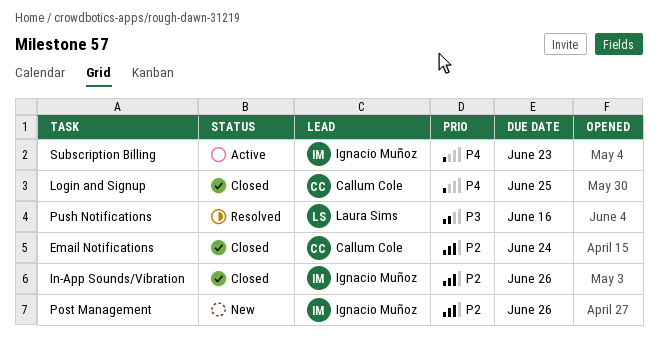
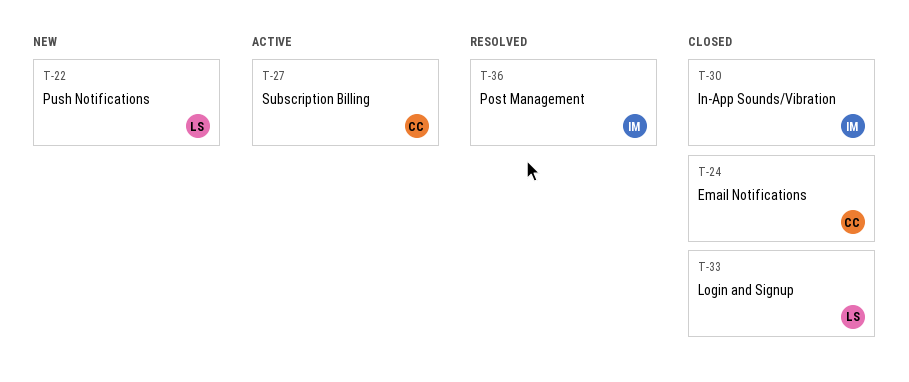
Login and Signup, owner: Callum Cole -> Laura Sims
Post Management, status: New -> Resolved
Push Notifications, status: Resolved -> New
Subscription Billing, owner: Ignacio Muñoz -> Callum Cole

